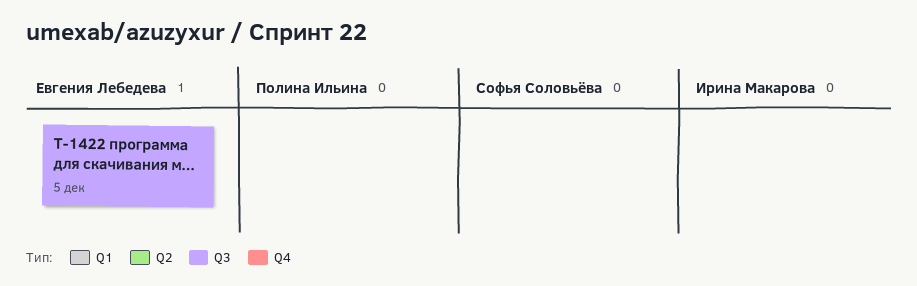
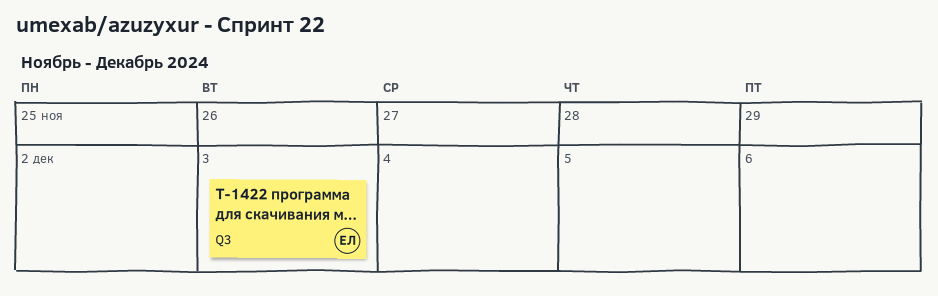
T-1422, due: Dec 5 -> Dec 3

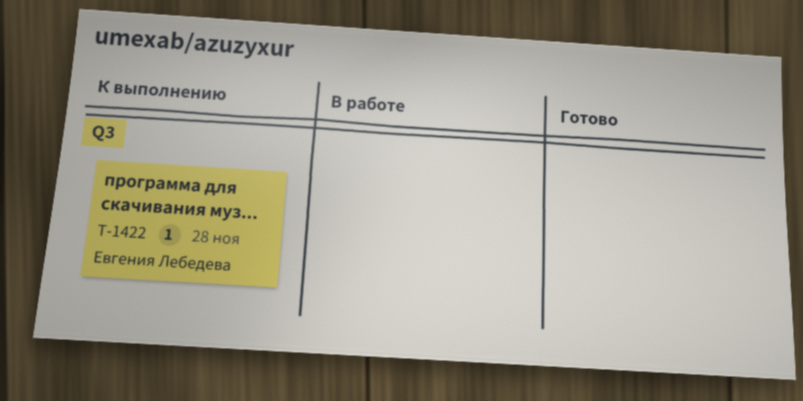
T-1422, due: Dec 3 -> Nov 28

